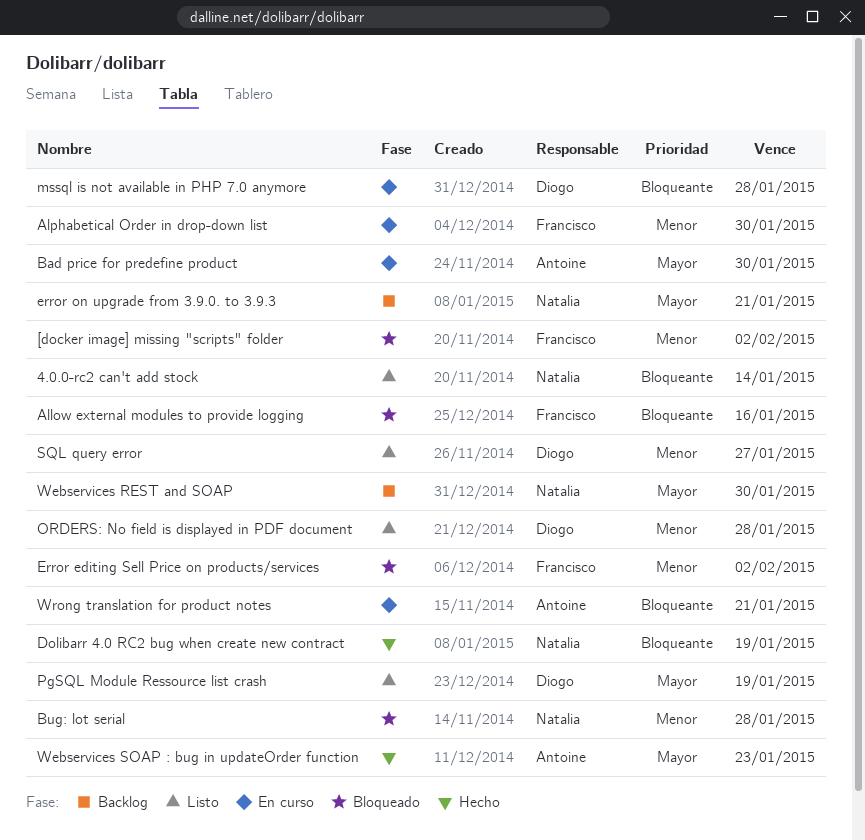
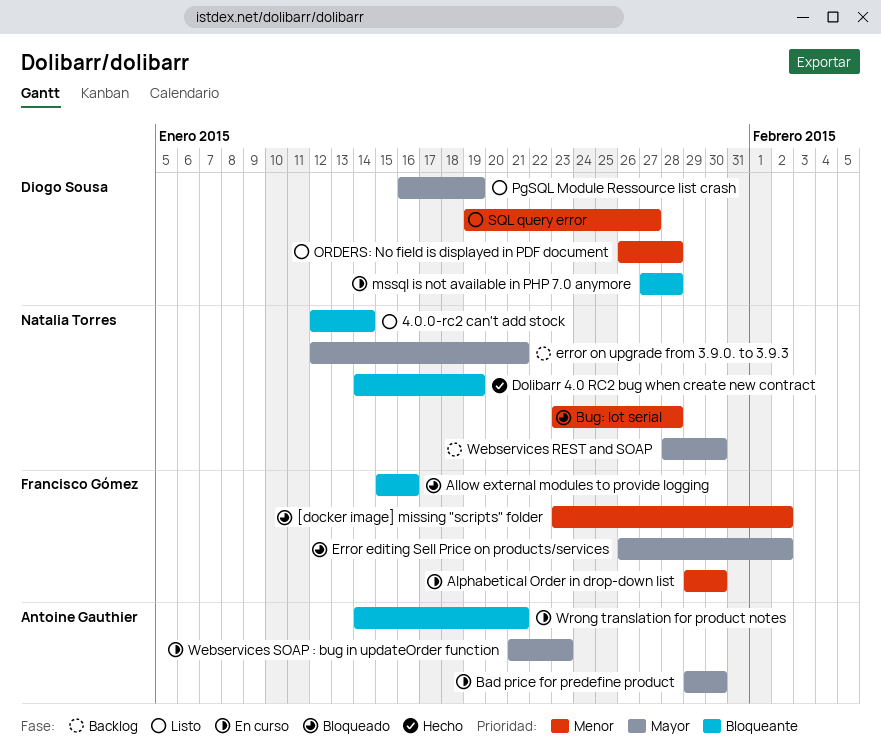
Error editing Sell Price on products/services, priority: Menor -> Mayor
Webservices SOAP : bug in updateOrder function, status: Hecho -> En curso

